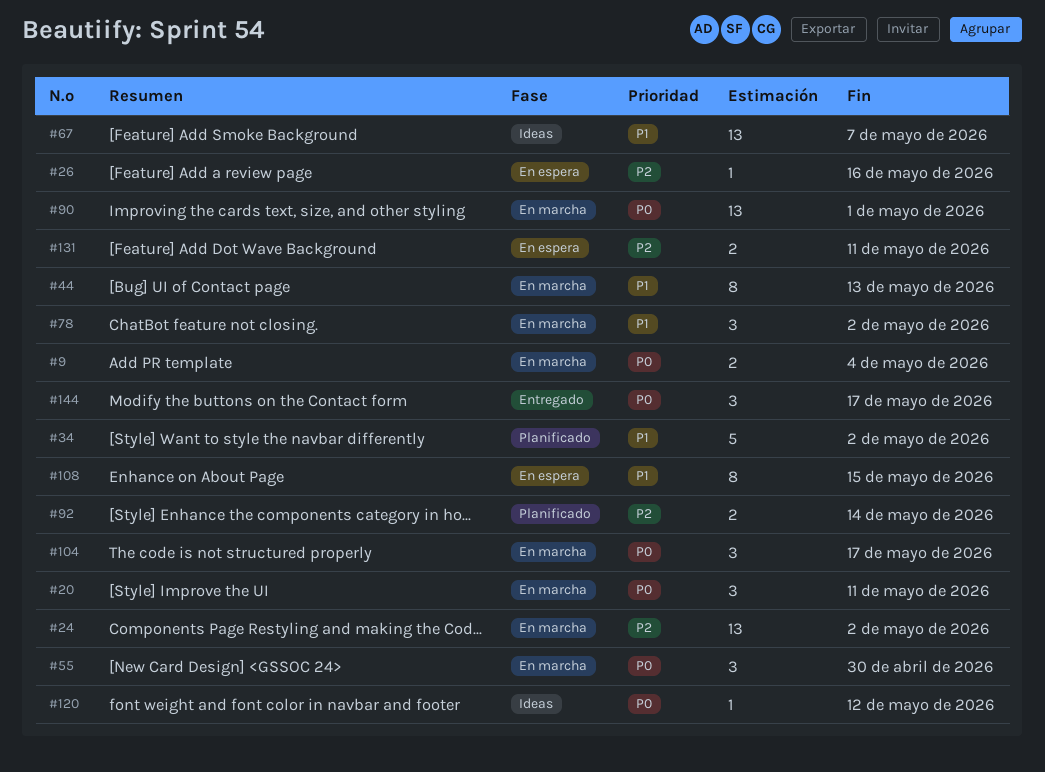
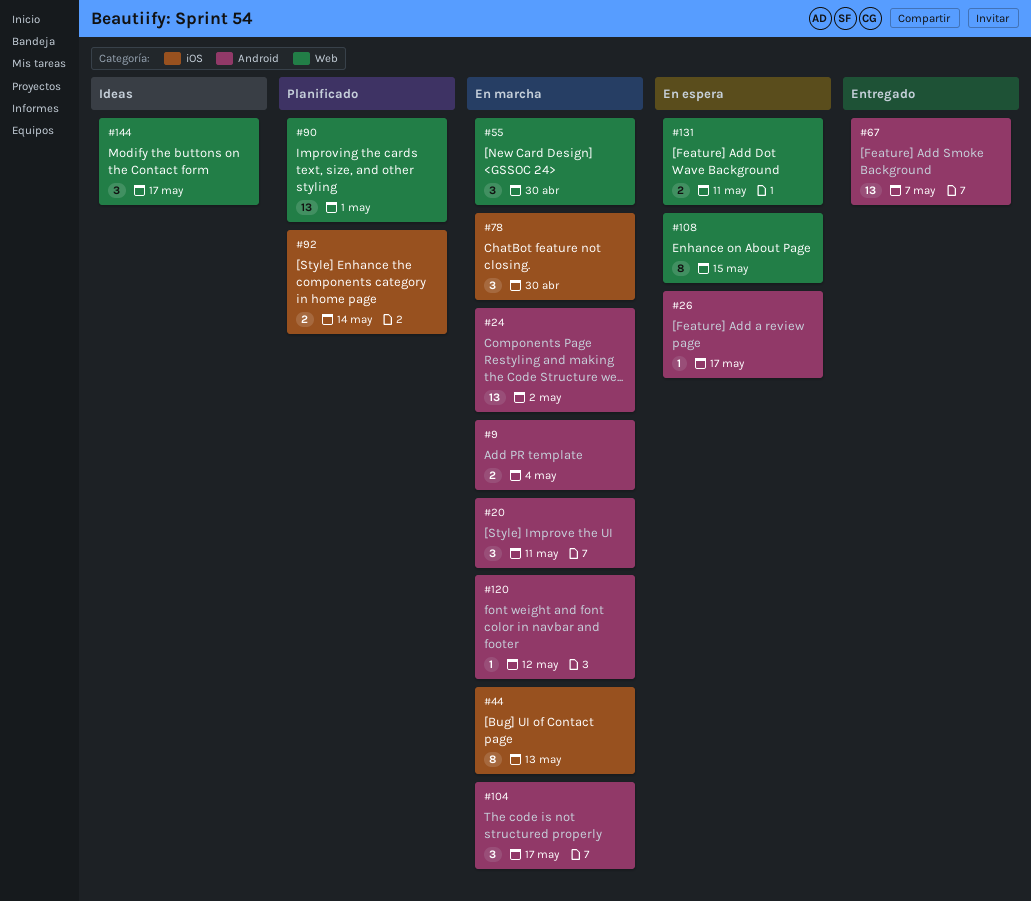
#26, due: May 16 -> May 17
#34: present -> none
#67, status: Ideas -> Entregado
#78, due: May 2 -> Apr 30
#90, status: En marcha -> Planificado
#120, status: Ideas -> En marcha
#144, status: Entregado -> Ideas

